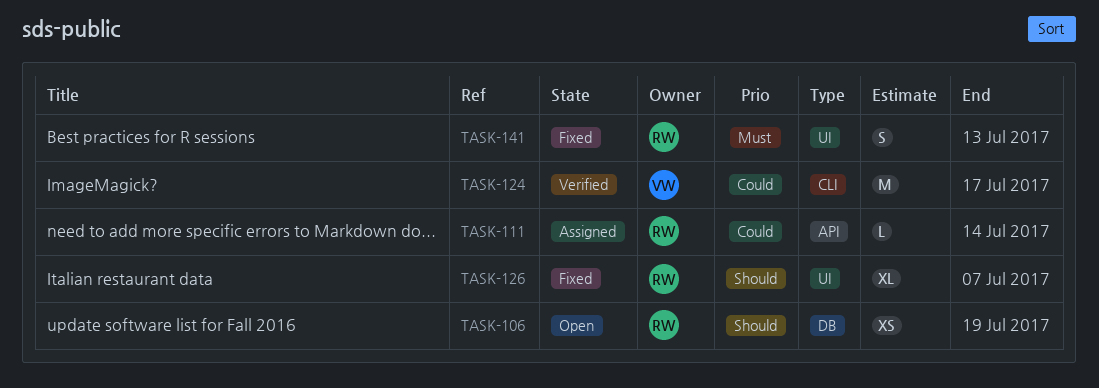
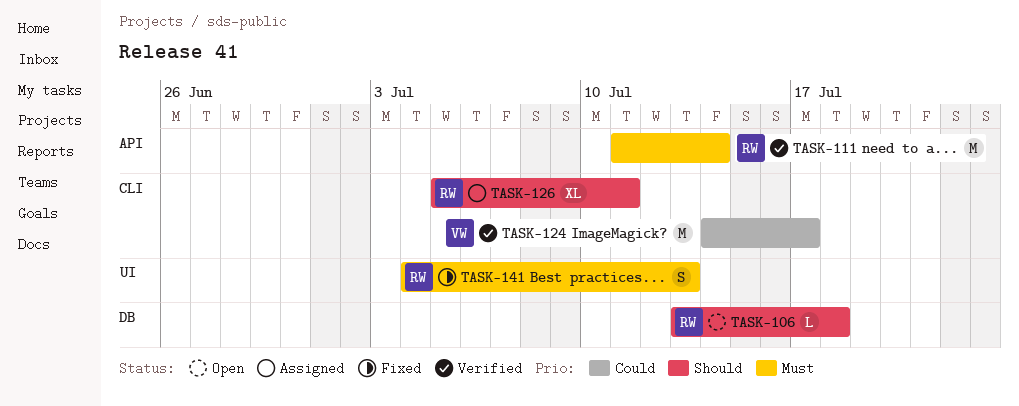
TASK-106, estimate: XS -> L
TASK-106, due: Jul 19 -> Jul 18
TASK-111, status: Assigned -> Verified
TASK-111, priority: Could -> Must
TASK-111, estimate: L -> M
TASK-126, status: Fixed -> Assigned
TASK-126, label: UI -> CLI
TASK-126, due: Jul 7 -> Jul 11

